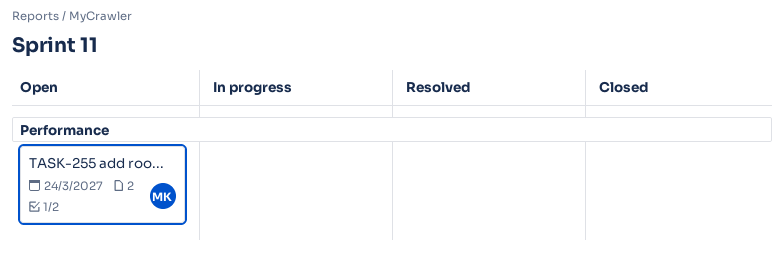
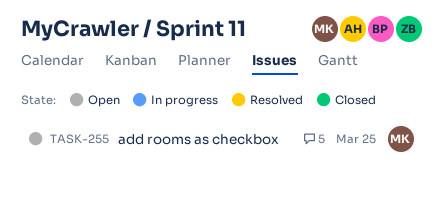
TASK-255, due: Mar 24 -> Mar 25

